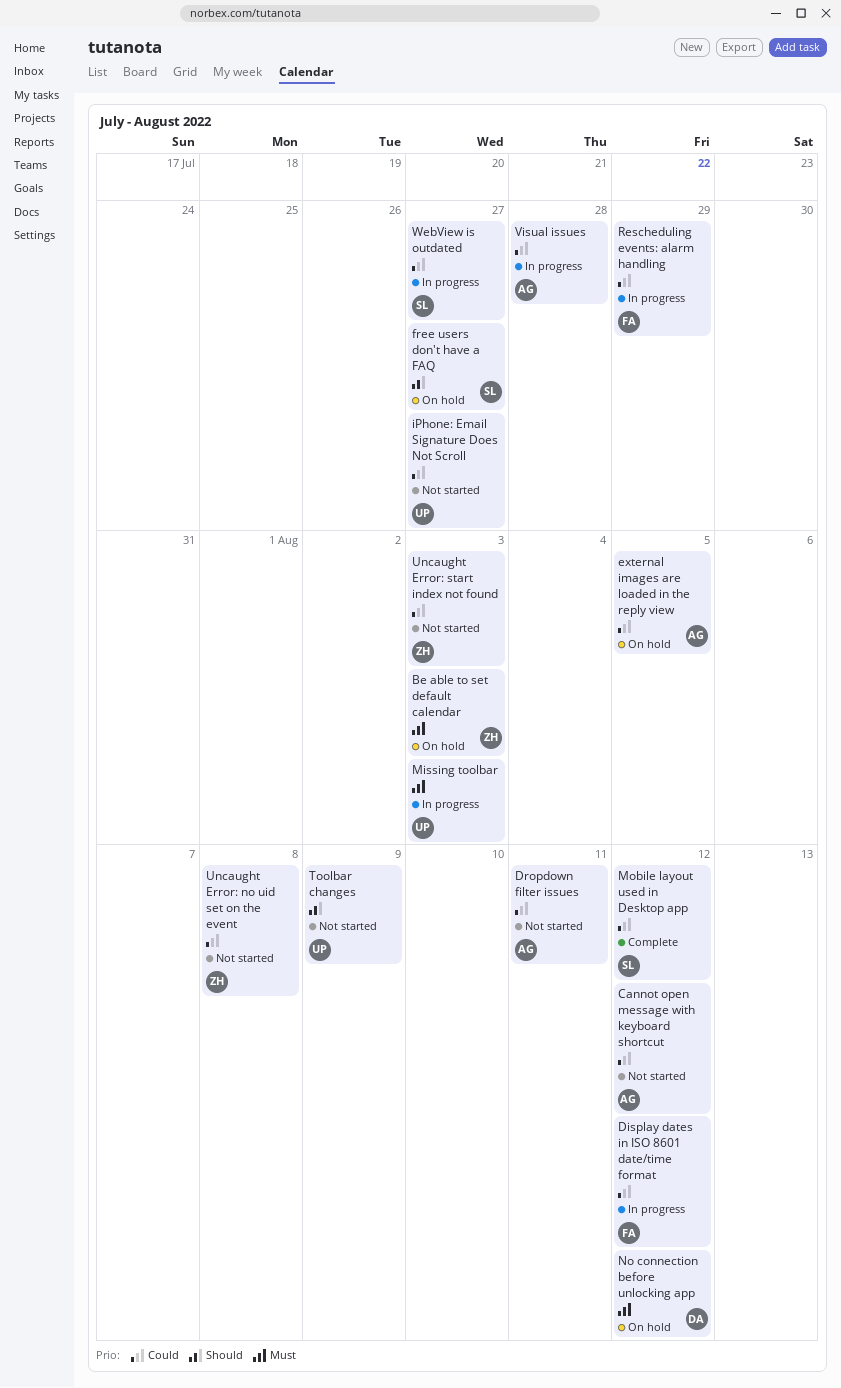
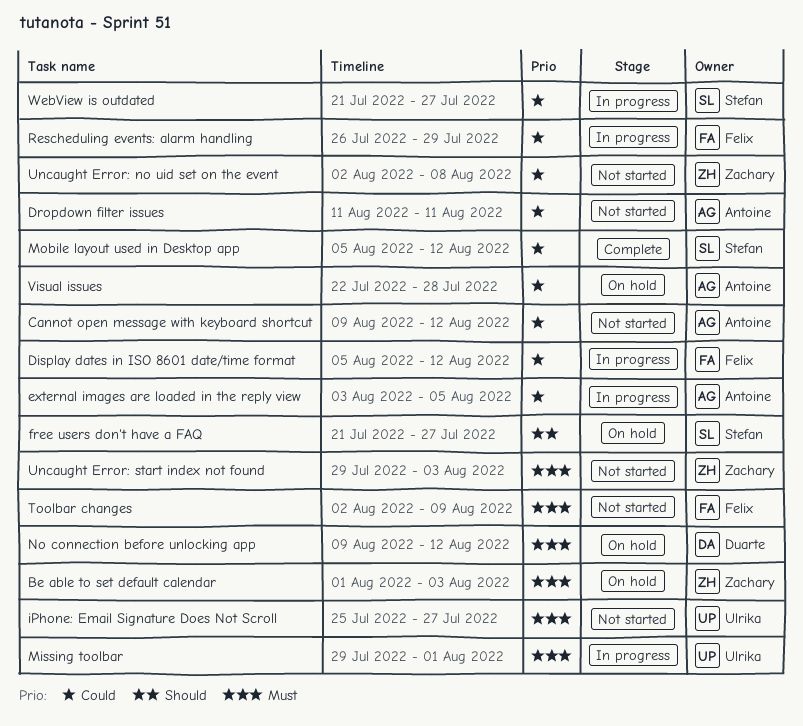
external images are loaded in the reply view, status: On hold -> In progress
iPhone: Email Signature Does Not Scroll, priority: Could -> Must
Missing toolbar, due: Aug 3 -> Aug 1
Toolbar changes, owner: Ulrika -> Felix
Toolbar changes, priority: Should -> Must
Uncaught Error: start index not found, priority: Could -> Must
Visual issues, status: In progress -> On hold

